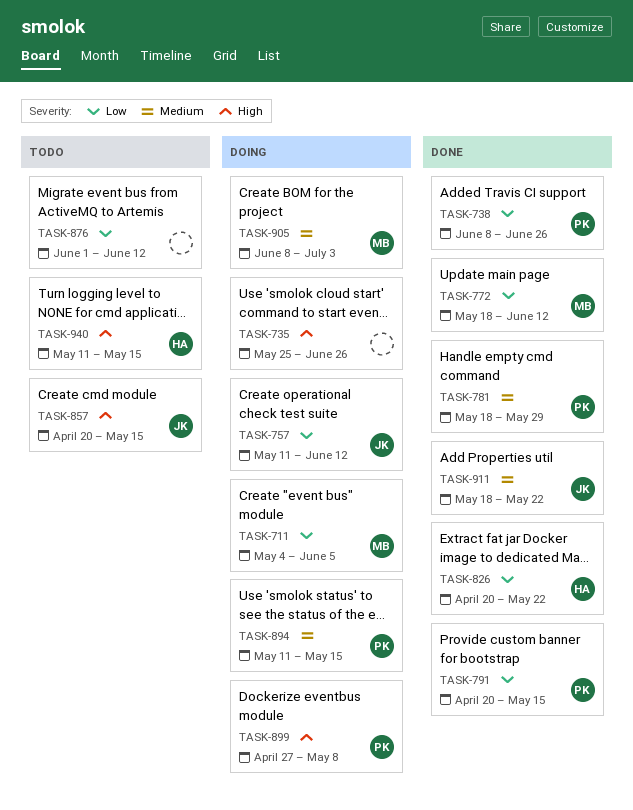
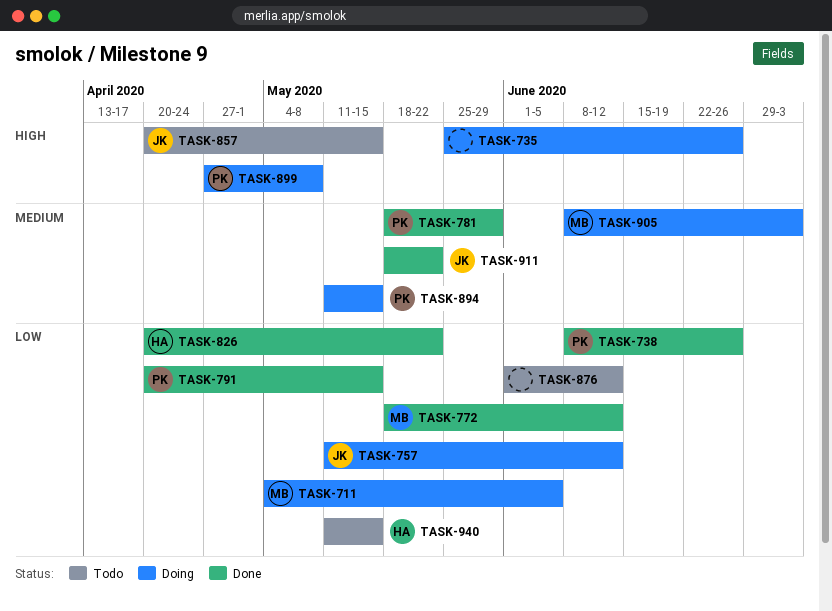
TASK-940, priority: High -> Low

